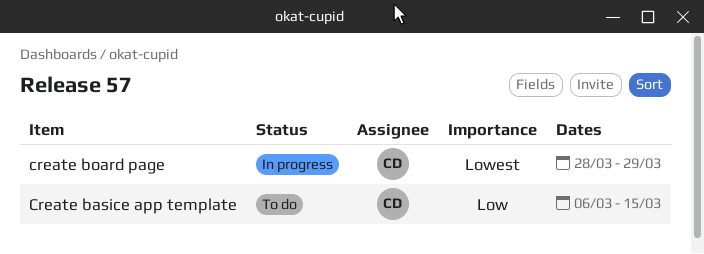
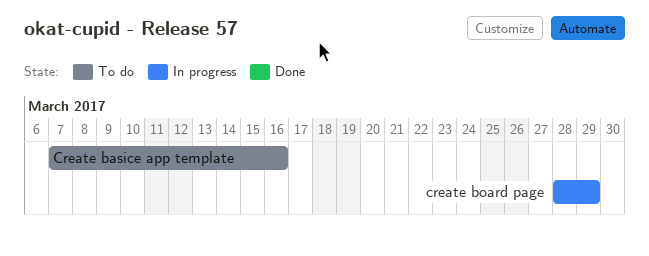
Create basice app template, start: Mar 6 -> Mar 7
Create basice app template, due: Mar 15 -> Mar 16

